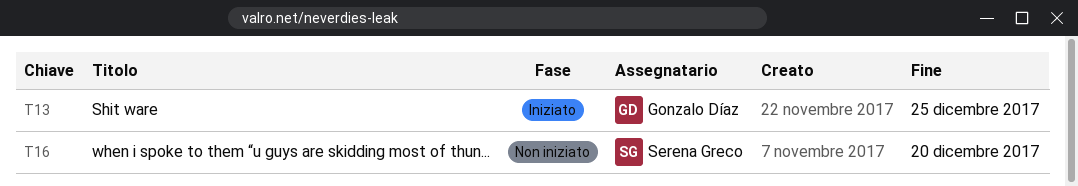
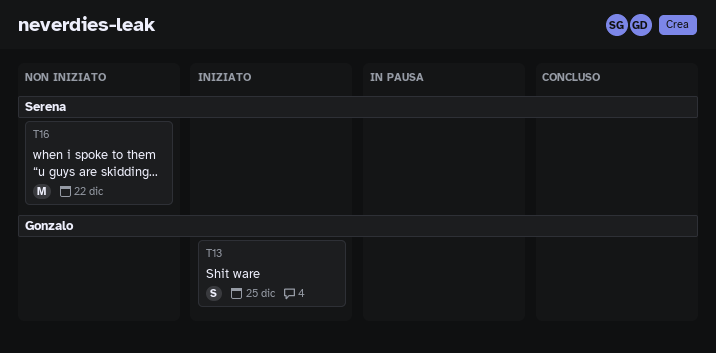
T16, due: Dec 20 -> Dec 22

